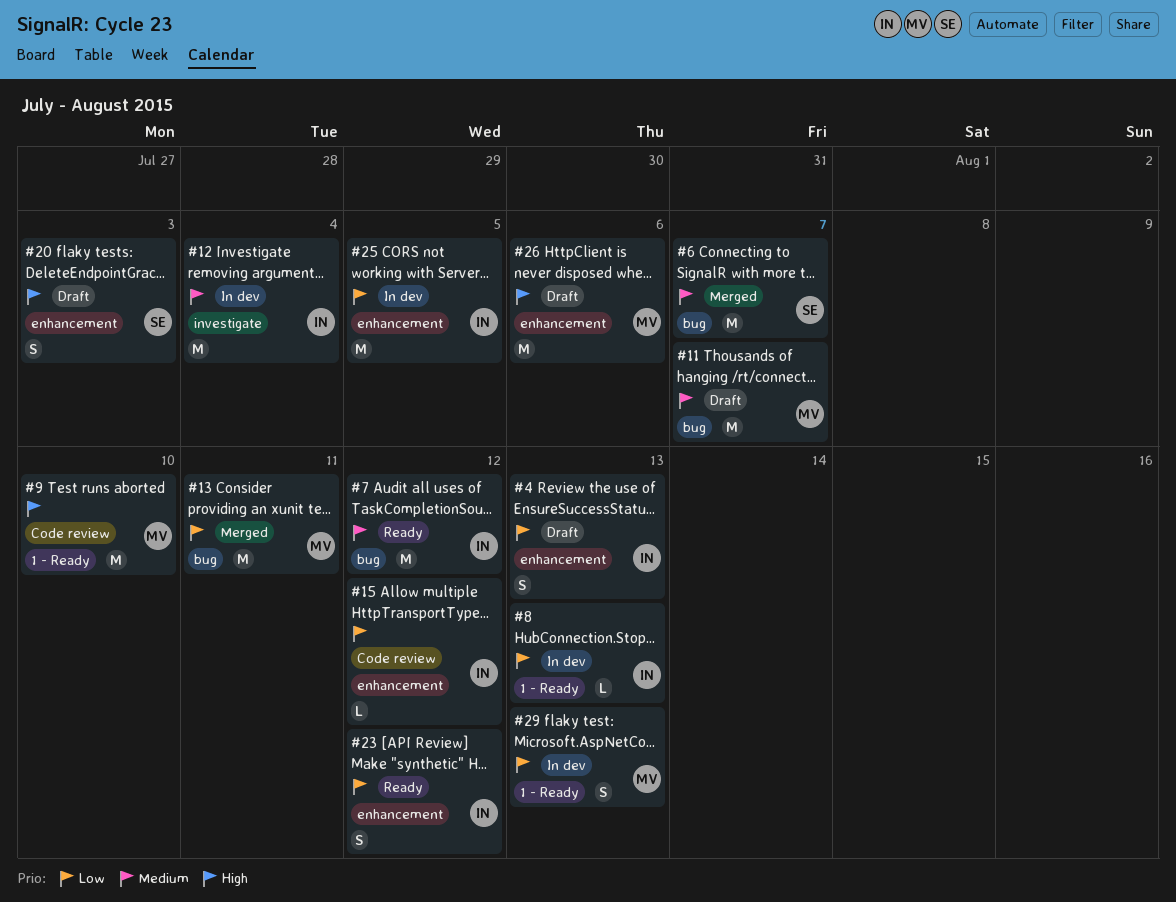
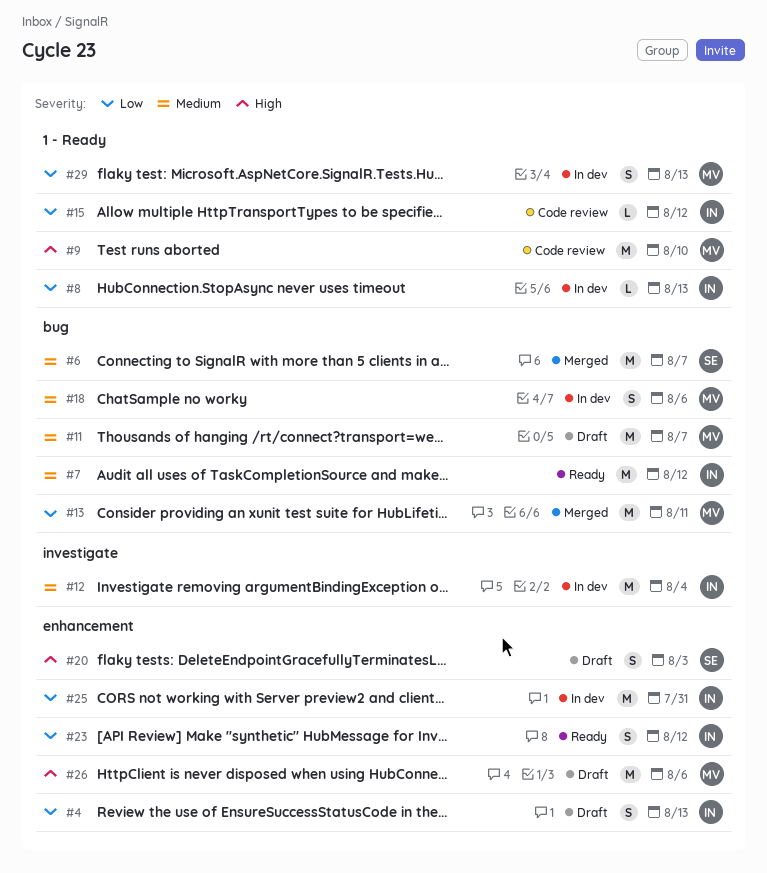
#15, label: enhancement -> 1 - Ready
#18: none -> present
#25, due: Aug 5 -> Jul 31

